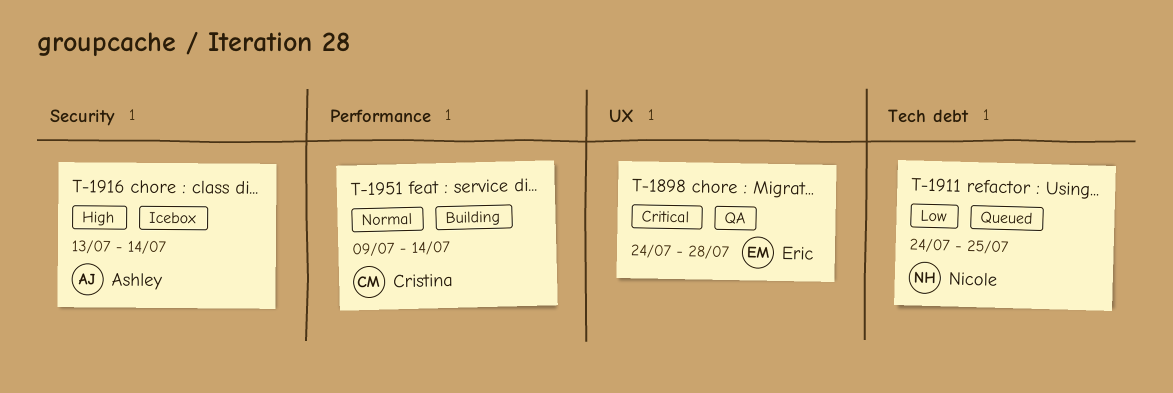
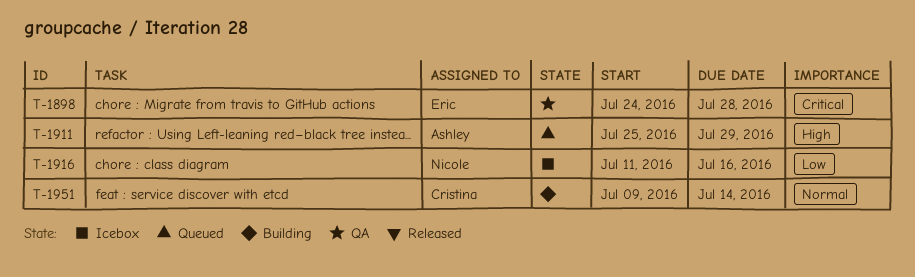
T-1911, owner: Nicole -> Ashley
T-1911, priority: Low -> High
T-1911, start: Jul 24 -> Jul 25
T-1911, due: Jul 25 -> Jul 29
T-1916, owner: Ashley -> Nicole
T-1916, priority: High -> Low
T-1916, start: Jul 13 -> Jul 11
T-1916, due: Jul 14 -> Jul 16

